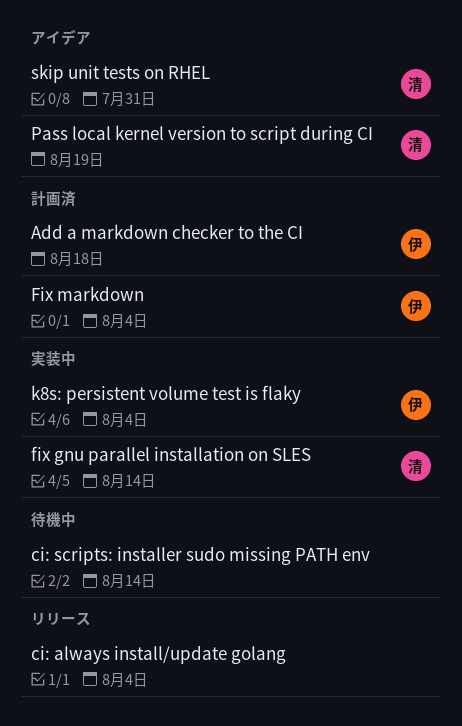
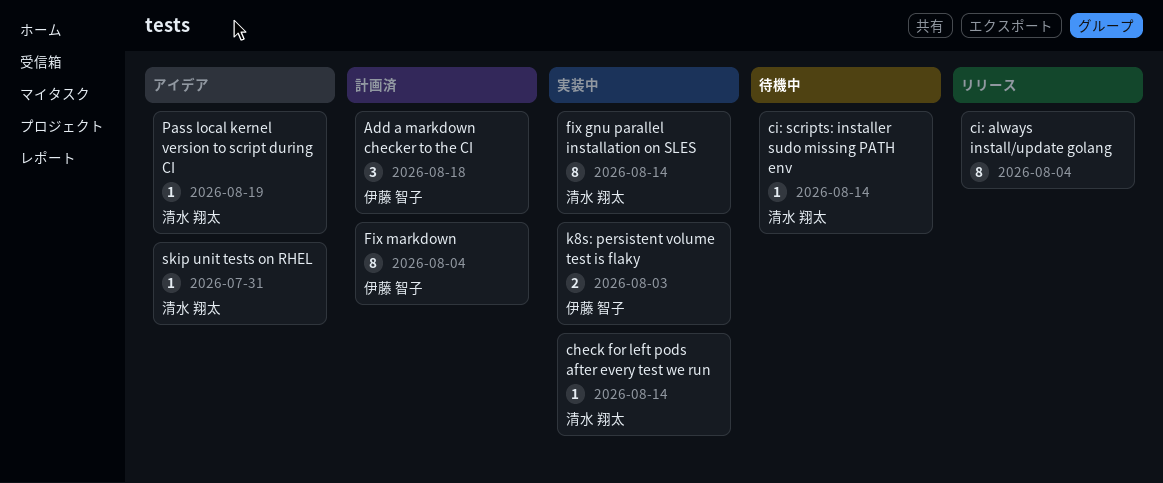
check for left pods after every test we run: none -> present
ci: scripts: installer sudo missing PATH env, owner: none -> 清水 翔太
k8s: persistent volume test is flaky, due: Aug 4 -> Aug 3

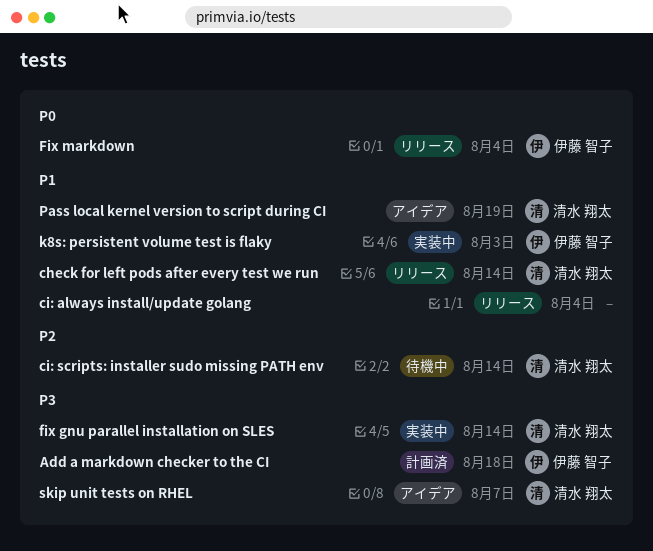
check for left pods after every test we run, status: 実装中 -> リリース
Fix markdown, status: 計画済 -> リリース
skip unit tests on RHEL, due: Jul 31 -> Aug 7

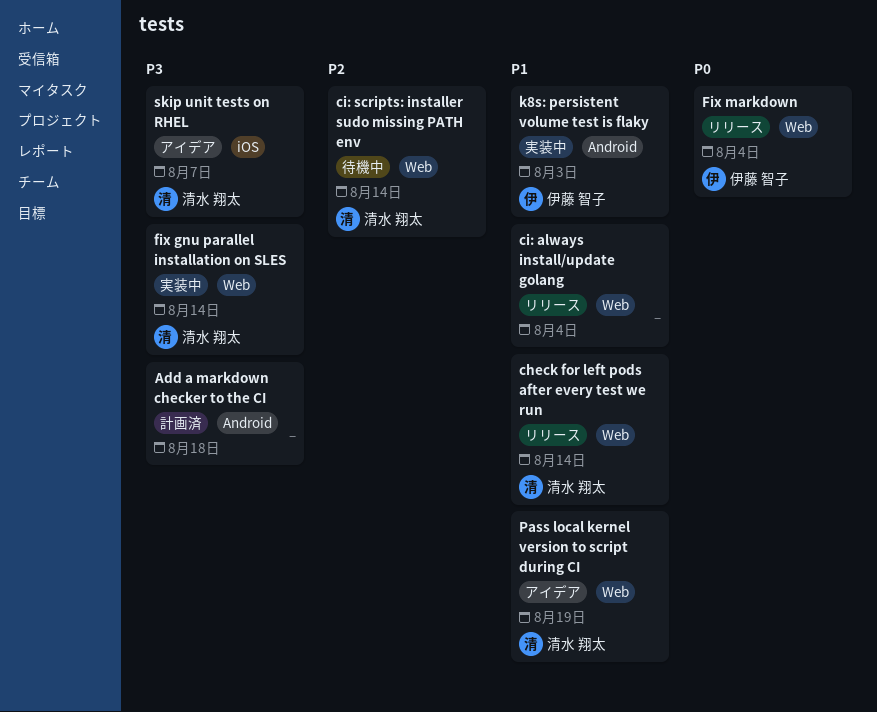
Add a markdown checker to the CI, owner: 伊藤 智子 -> none

